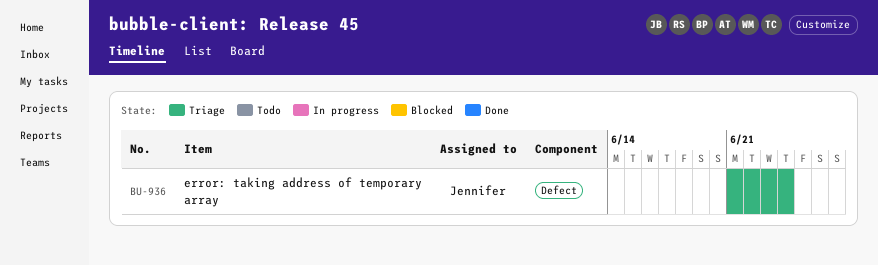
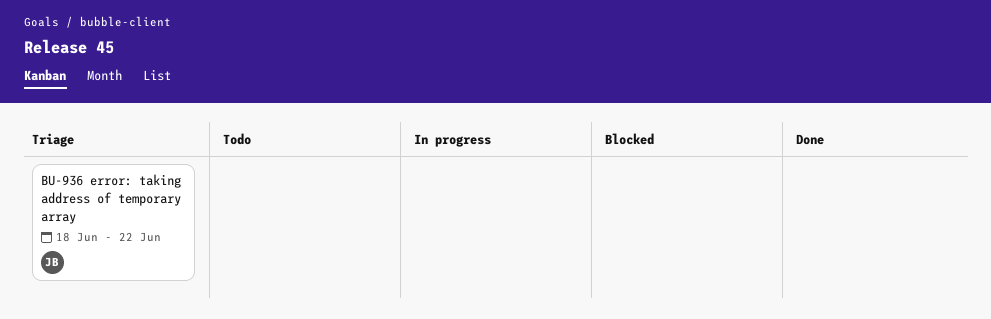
BU-936, start: Jun 21 -> Jun 18
BU-936, due: Jun 24 -> Jun 22

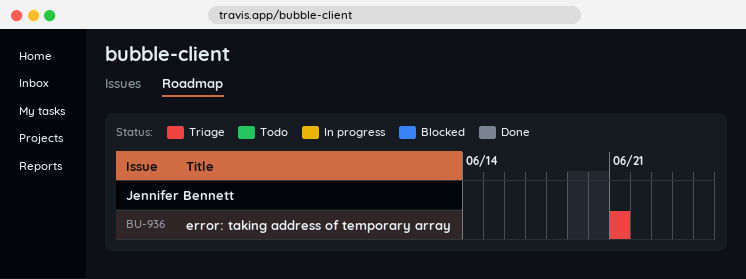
BU-936, start: Jun 18 -> Jun 21
BU-936, due: Jun 22 -> Jun 21

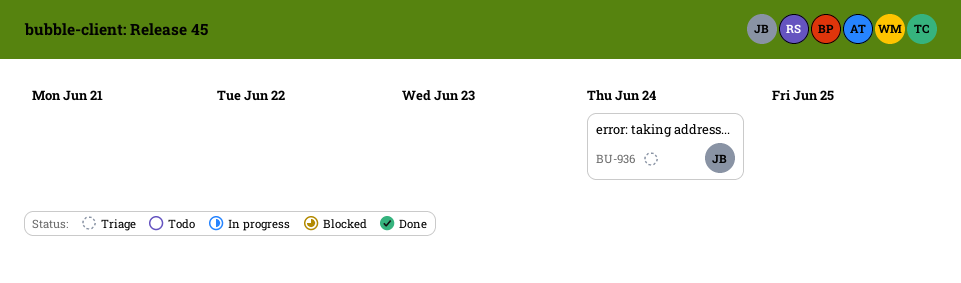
BU-936, due: Jun 21 -> Jun 24

